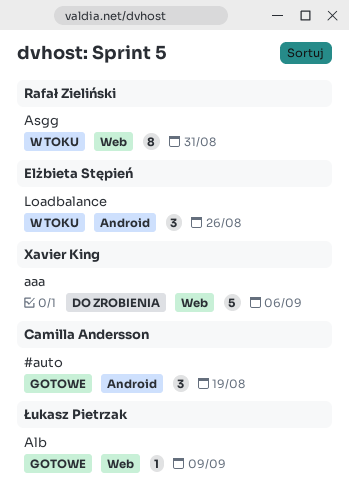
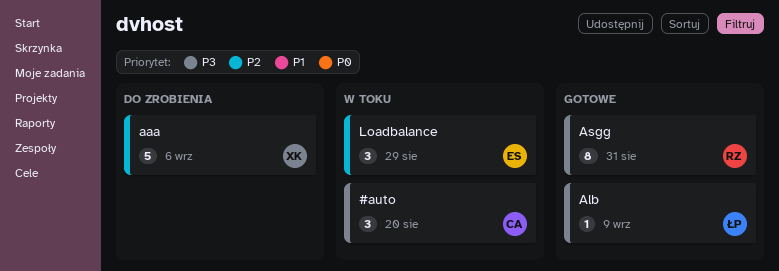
#auto, status: Gotowe -> W toku
#auto, due: Aug 19 -> Aug 20
Asgg, status: W toku -> Gotowe
Loadbalance, due: Aug 26 -> Aug 29

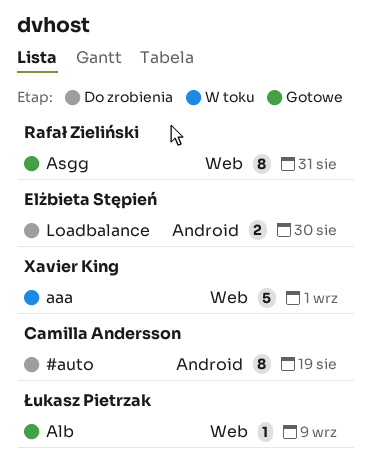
#auto, status: W toku -> Do zrobienia
#auto, estimate: 3 -> 8
#auto, due: Aug 20 -> Aug 19
aaa, status: Do zrobienia -> W toku
aaa, due: Sep 6 -> Sep 1
Loadbalance, status: W toku -> Do zrobienia
Loadbalance, estimate: 3 -> 2
Loadbalance, due: Aug 29 -> Aug 30

